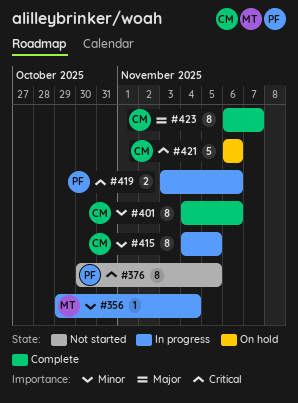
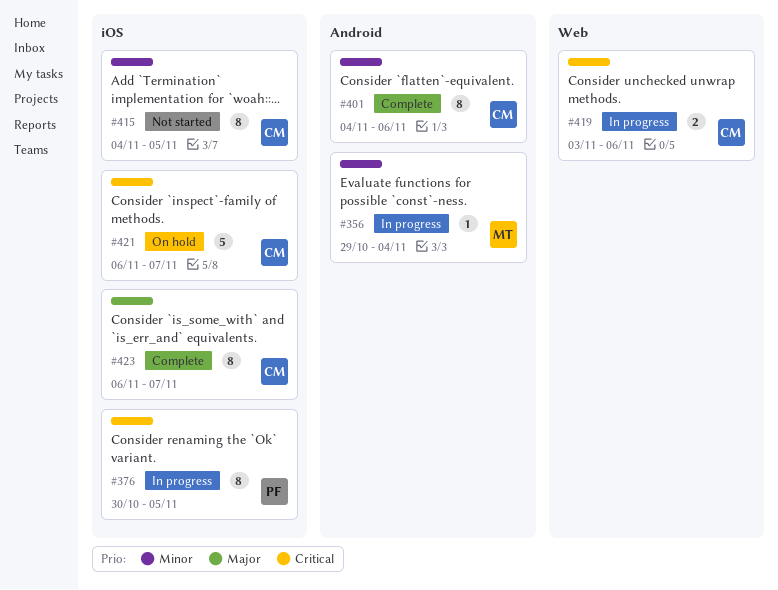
#376, status: Not started -> In progress
#415, status: In progress -> Not started
#419, owner: PF -> CM
#421, due: Nov 6 -> Nov 7

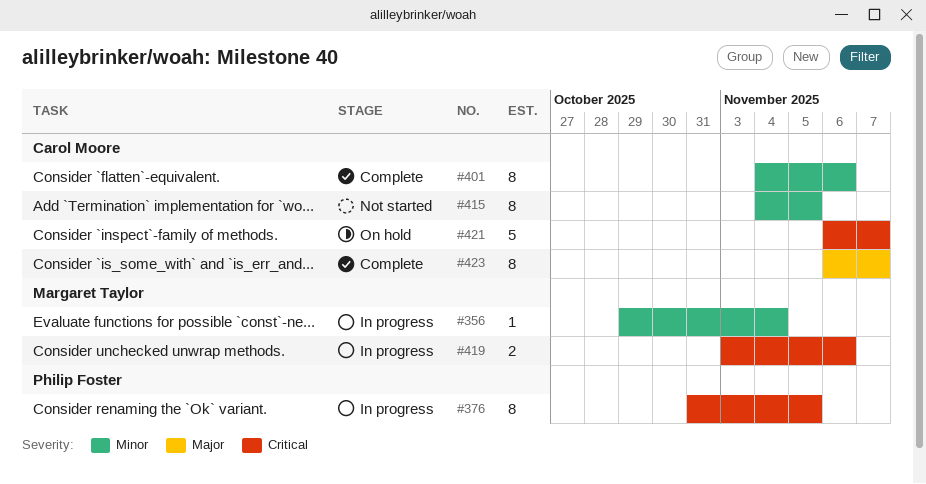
#376, start: Oct 30 -> Oct 31
#419, owner: Carol Moore -> Margaret Taylor

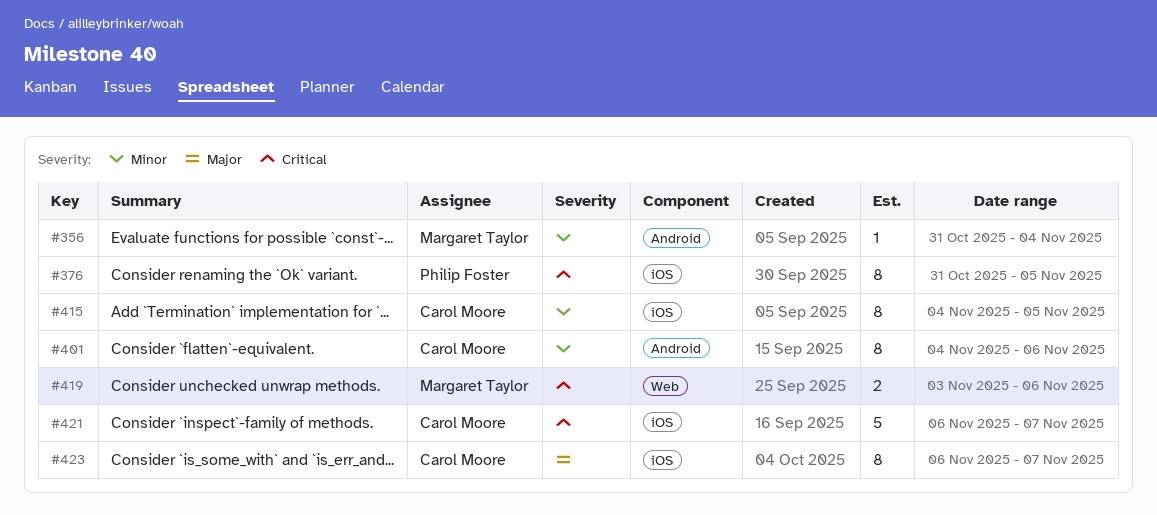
#356, start: Oct 29 -> Oct 31

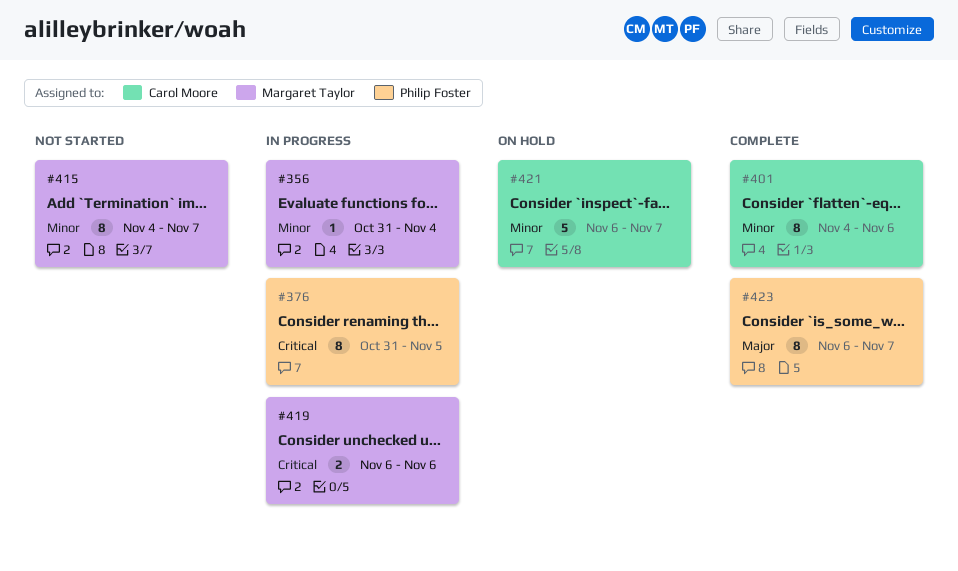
#415, owner: Carol Moore -> Margaret Taylor
#415, due: Nov 5 -> Nov 7
#419, start: Nov 3 -> Nov 6
#421, priority: Critical -> Minor
#423, owner: Carol Moore -> Philip Foster

